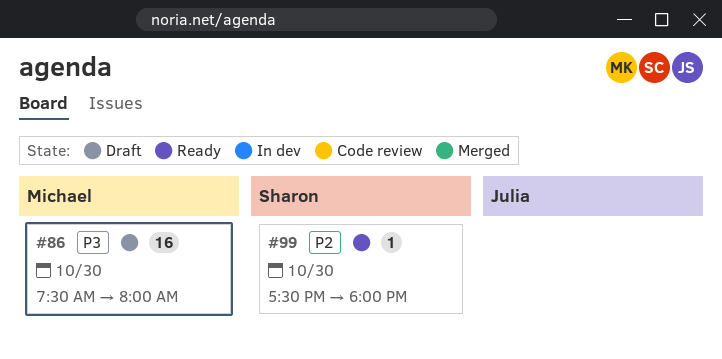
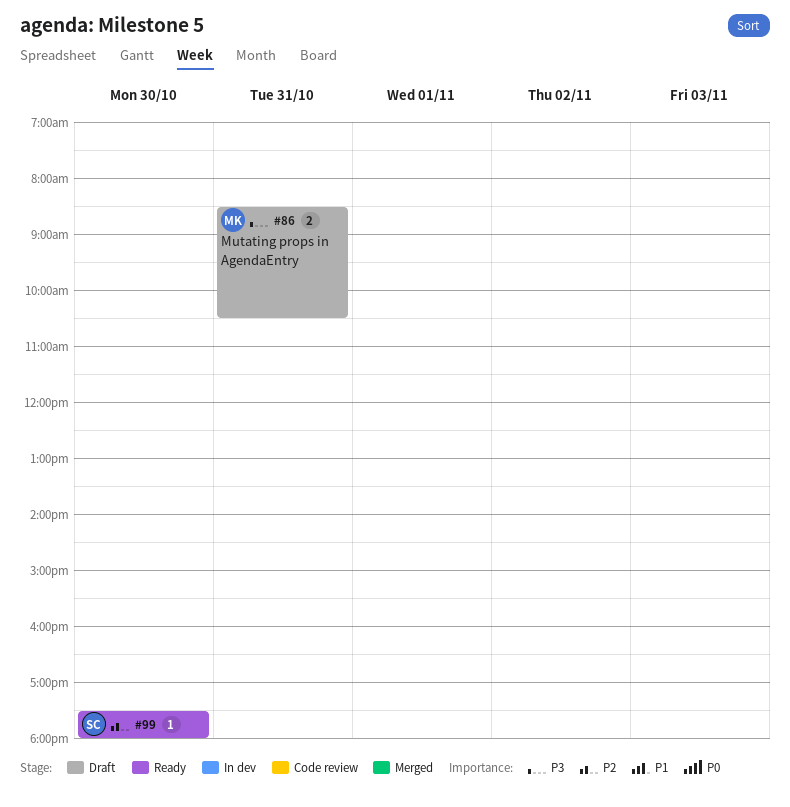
#86, estimate: 16 -> 2
#86, day: Oct 30 -> Oct 31
#86, begins: 07:30 -> 08:30
#86, ends: 08:00 -> 10:30

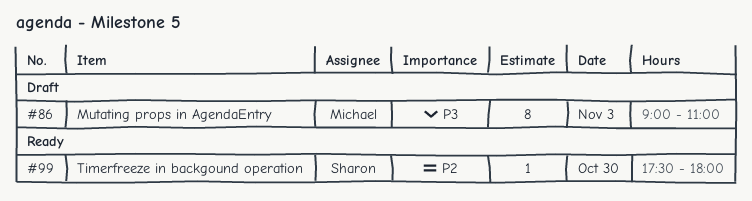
#86, estimate: 2 -> 8
#86, day: Oct 31 -> Nov 3
#86, begins: 08:30 -> 09:00
#86, ends: 10:30 -> 11:00

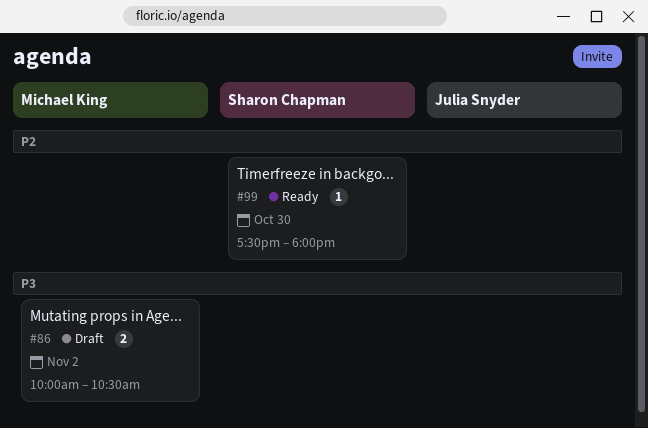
#86, estimate: 8 -> 2
#86, day: Nov 3 -> Nov 2
#86, begins: 09:00 -> 10:00
#86, ends: 11:00 -> 10:30

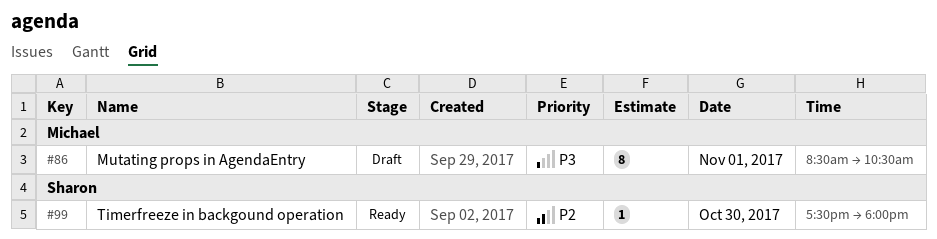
#86, estimate: 2 -> 8
#86, day: Nov 2 -> Nov 1
#86, begins: 10:00 -> 08:30

